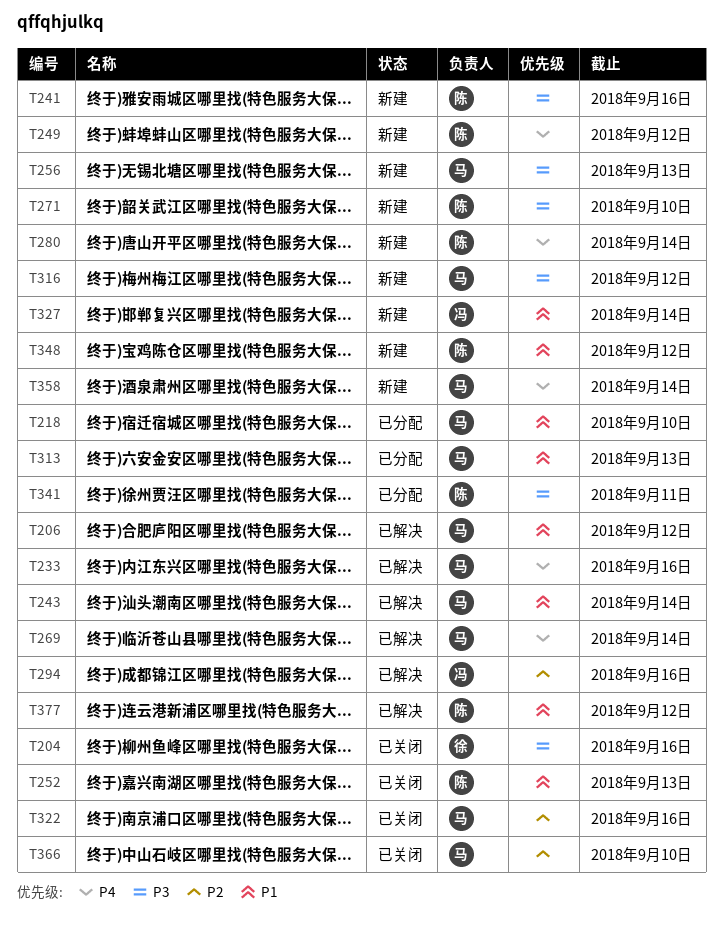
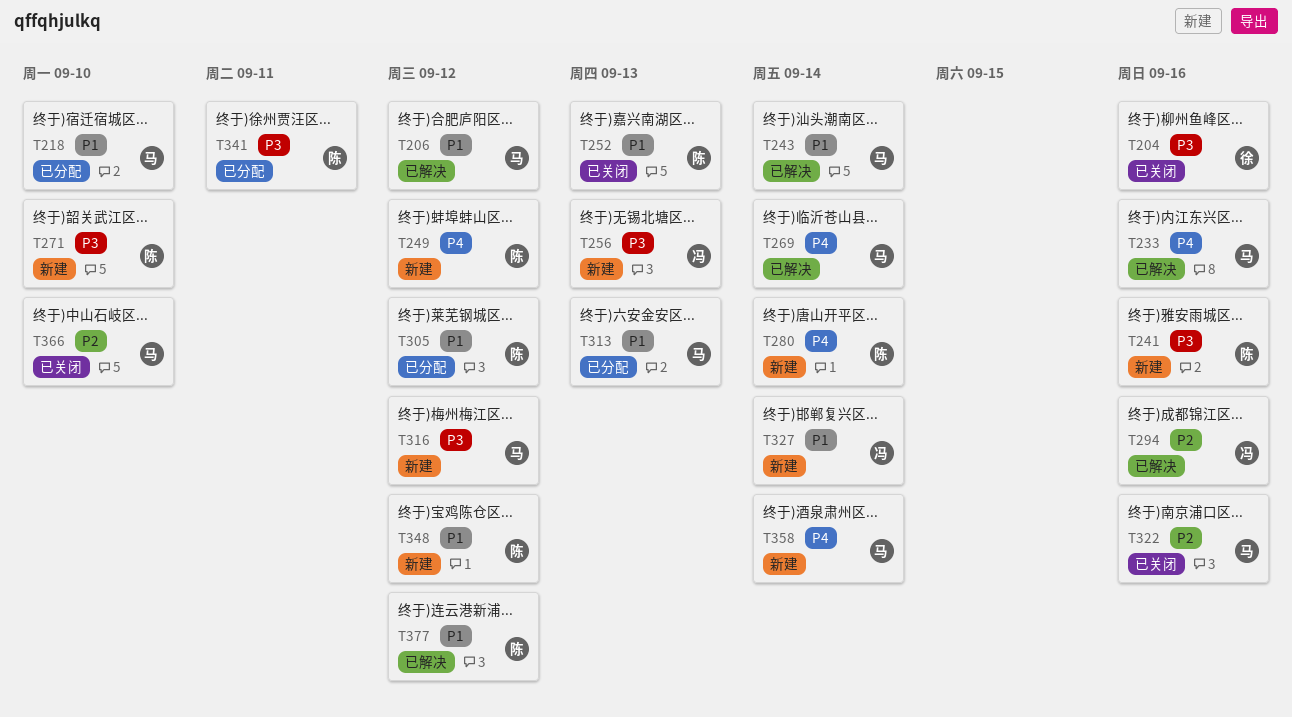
T256, owner: 马 -> 冯
T305: none -> present

